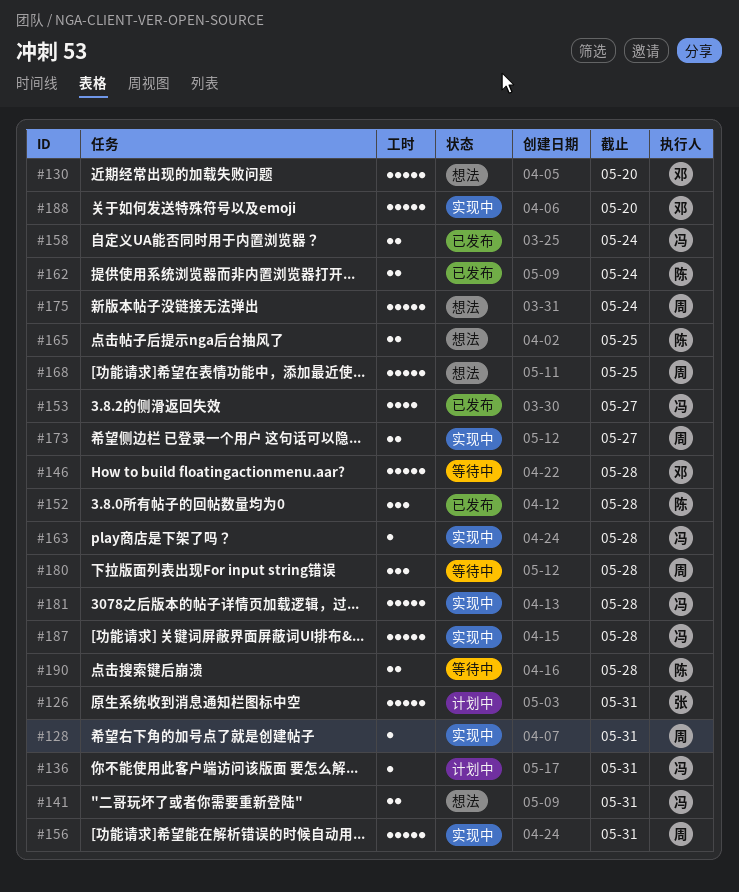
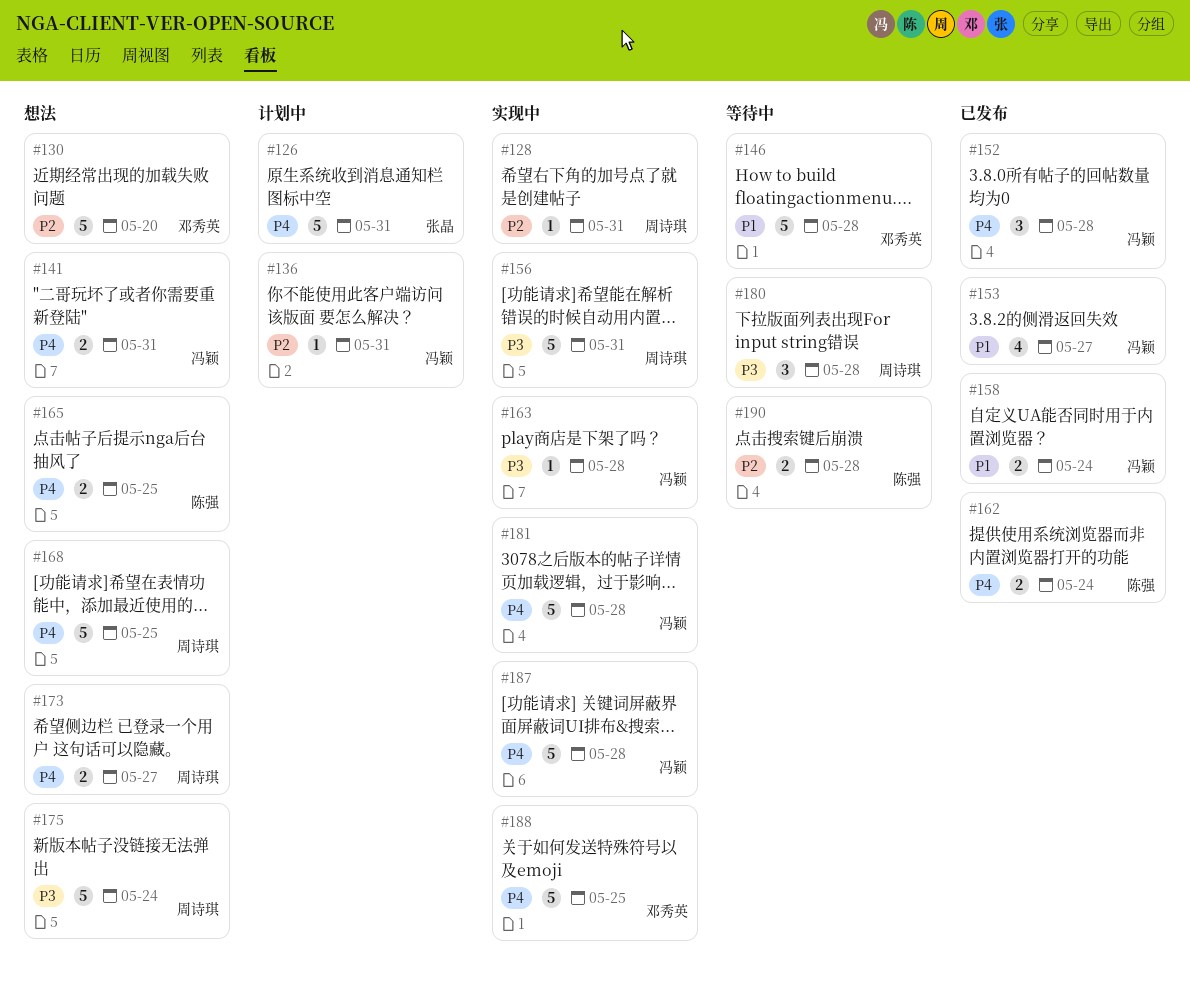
#152, owner: 陈强 -> 冯颖
#173, status: 实现中 -> 想法
#188, due: May 20 -> May 25

